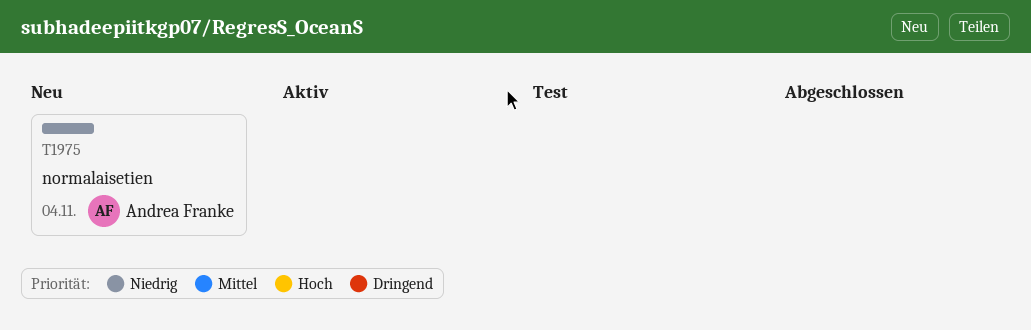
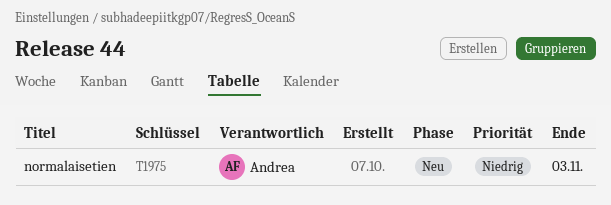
T1975, due: Nov 4 -> Nov 3

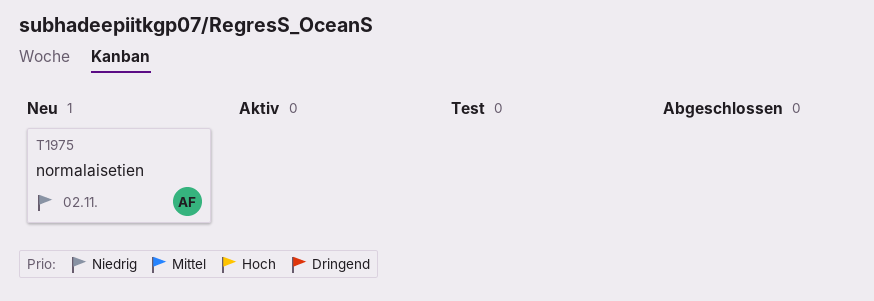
T1975, due: Nov 3 -> Nov 2

